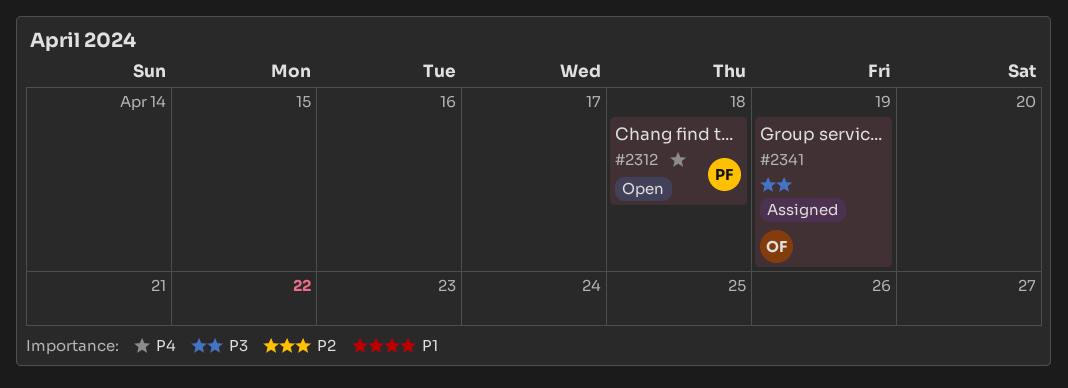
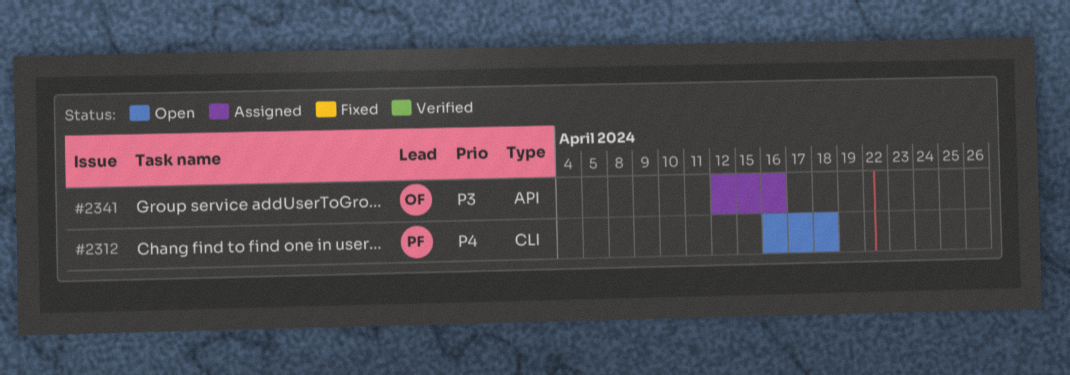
#2341, due: Apr 19 -> Apr 16

